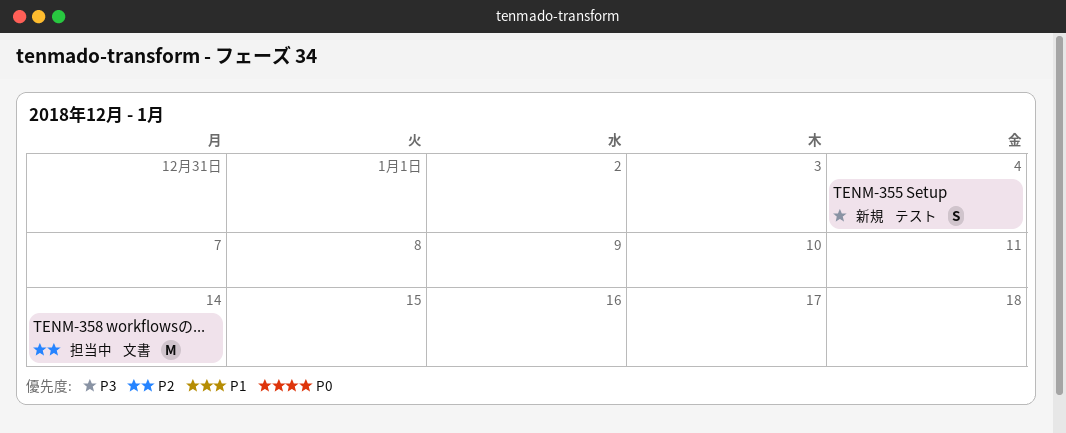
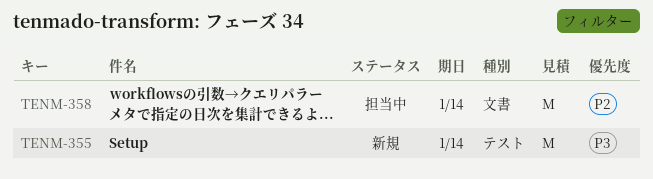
TENM-355, estimate: S -> M
TENM-355, due: Jan 4 -> Jan 14

